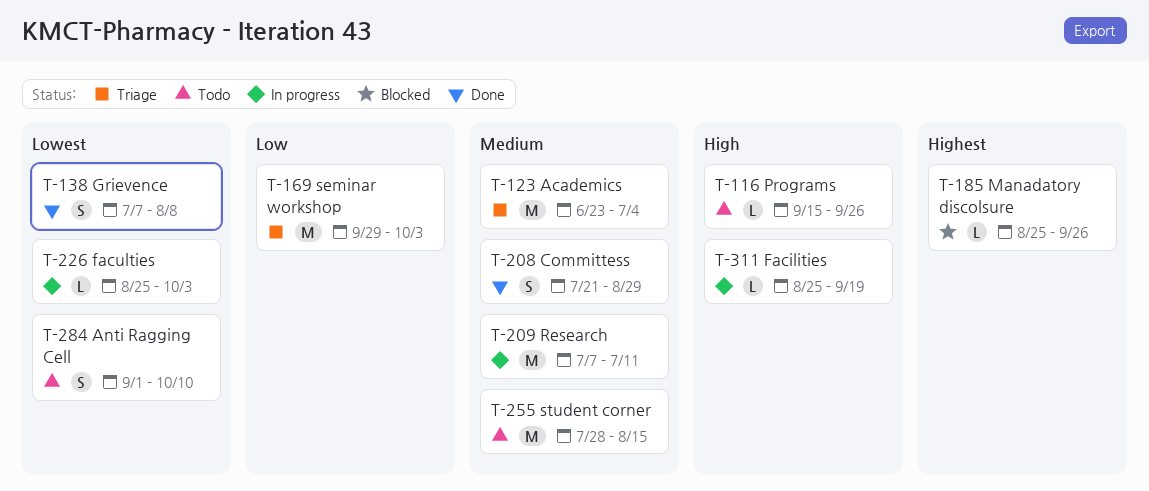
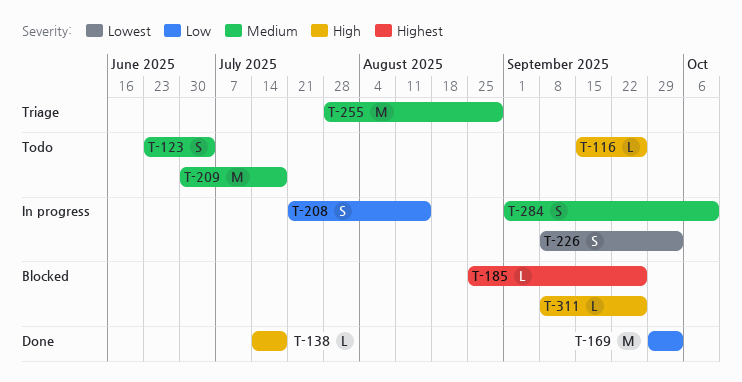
T-123, status: Triage -> Todo
T-123, estimate: M -> S
T-138, priority: Lowest -> High
T-138, estimate: S -> L
T-138, start: Jul 7 -> Jul 14
T-138, due: Aug 8 -> Jul 18
T-169, status: Triage -> Done
T-208, status: Done -> In progress
T-208, priority: Medium -> Low
T-208, due: Aug 29 -> Aug 15
T-209, status: In progress -> Todo
T-209, start: Jul 7 -> Jun 30
T-209, due: Jul 11 -> Jul 18
T-226, estimate: L -> S
T-226, start: Aug 25 -> Sep 8
T-255, status: Todo -> Triage
T-255, due: Aug 15 -> Aug 29
T-284, status: Todo -> In progress
T-284, priority: Lowest -> Medium
T-311, status: In progress -> Blocked
T-311, start: Aug 25 -> Sep 8
T-311, due: Sep 19 -> Sep 26

